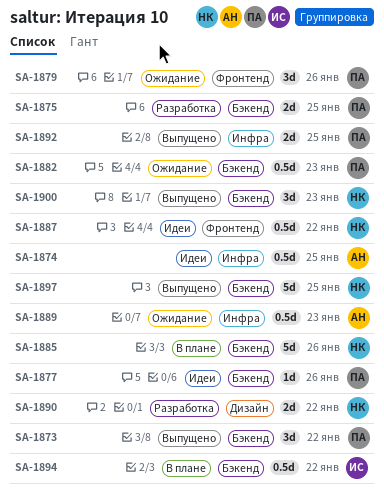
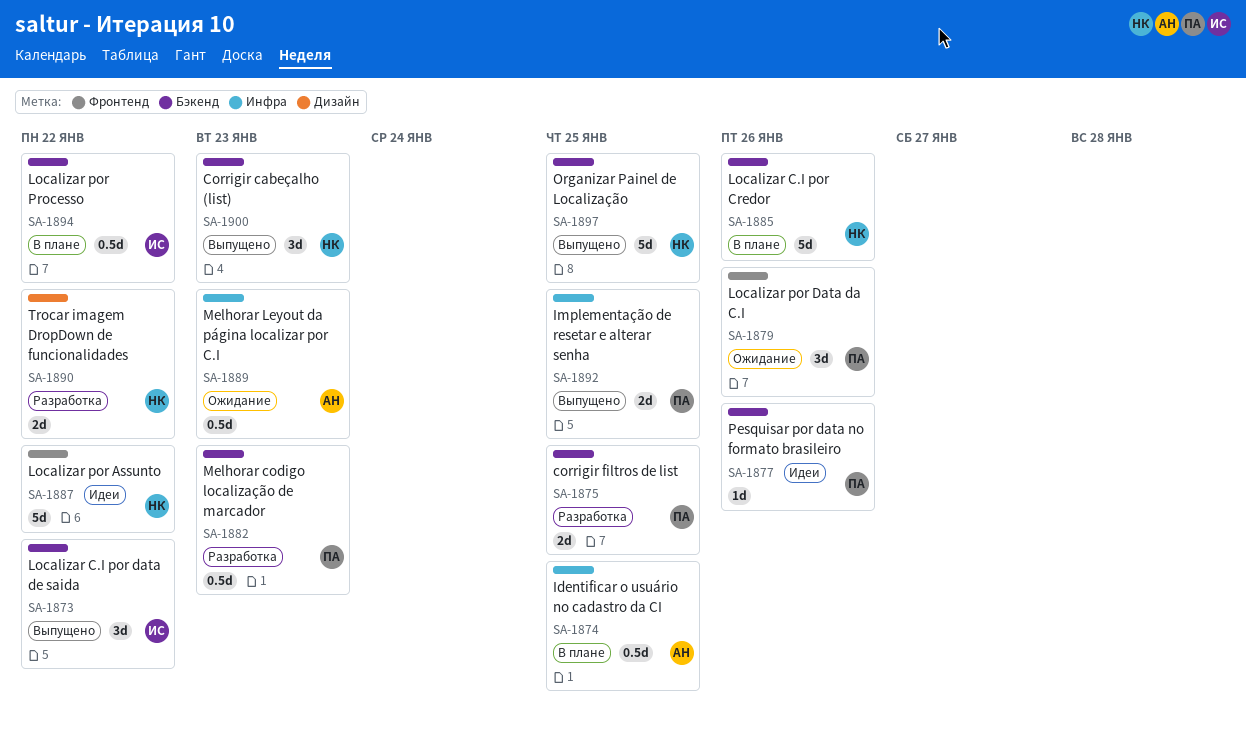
SA-1873, owner: ПА -> ИС
SA-1874, status: Идеи -> В плане
SA-1882, status: Ожидание -> Разработка
SA-1887, estimate: 0.5d -> 5d

